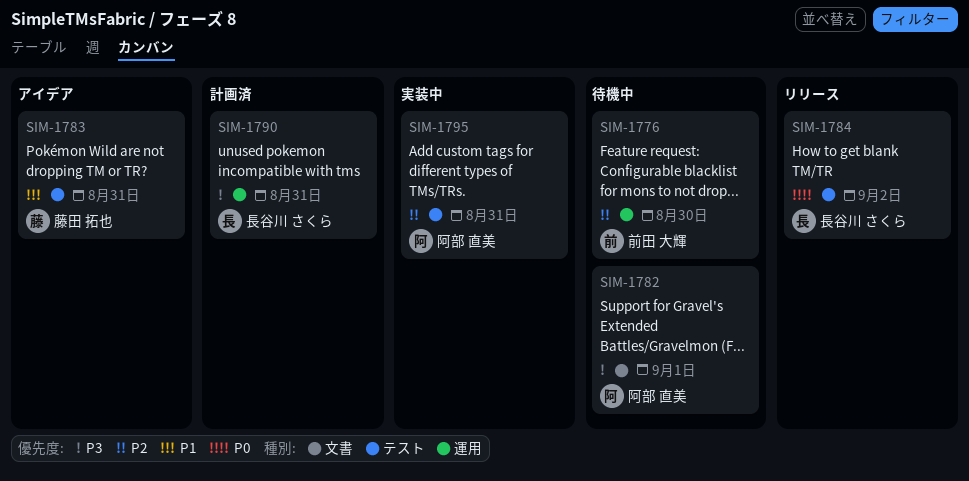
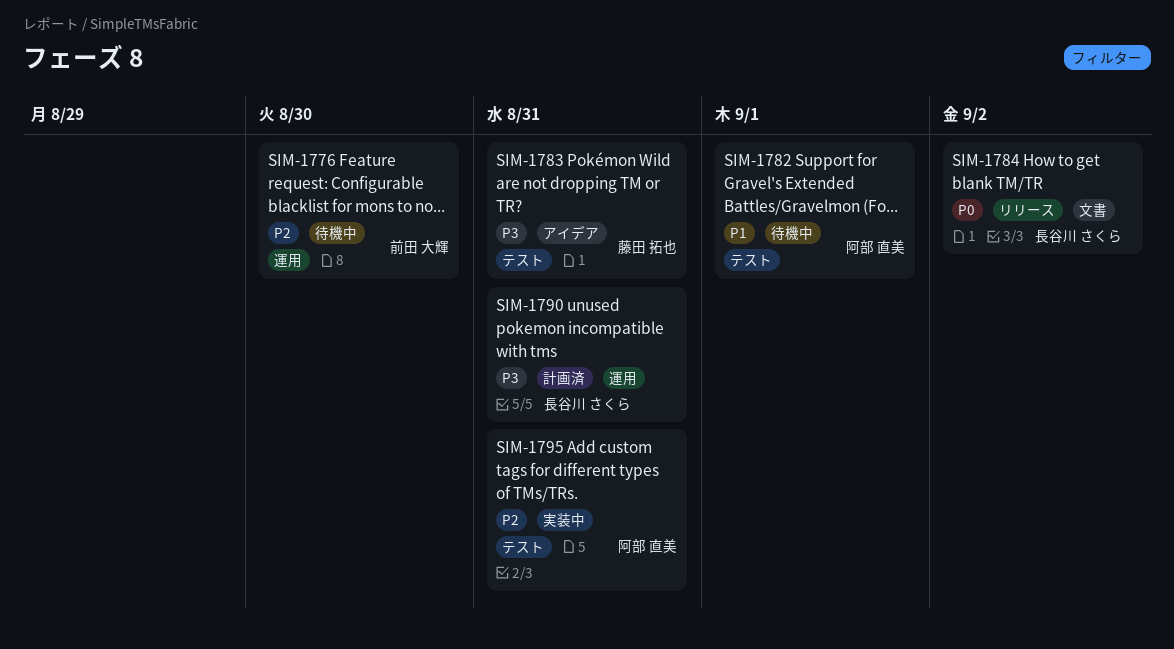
SIM-1782, priority: P3 -> P1
SIM-1782, label: 文書 -> テスト
SIM-1783, priority: P1 -> P3
SIM-1784, label: テスト -> 文書

